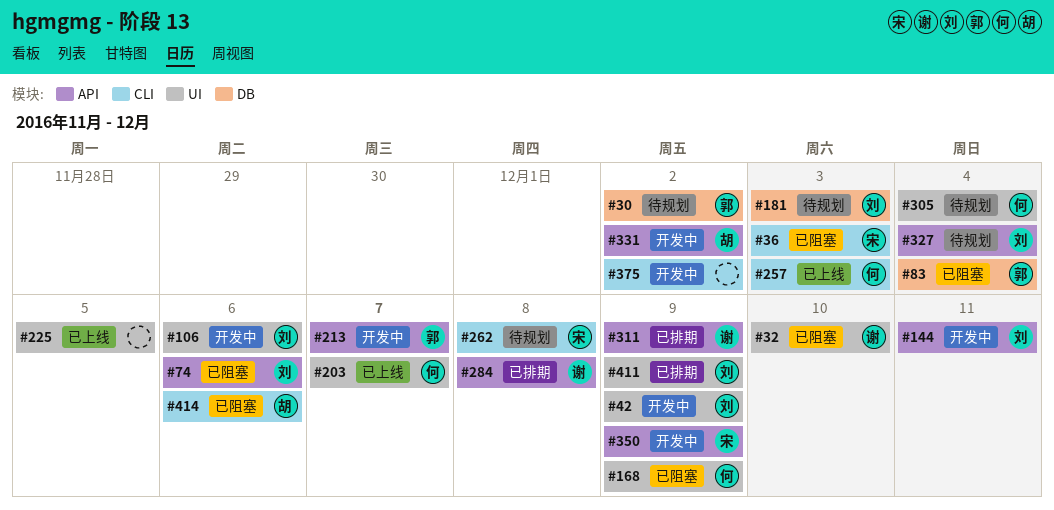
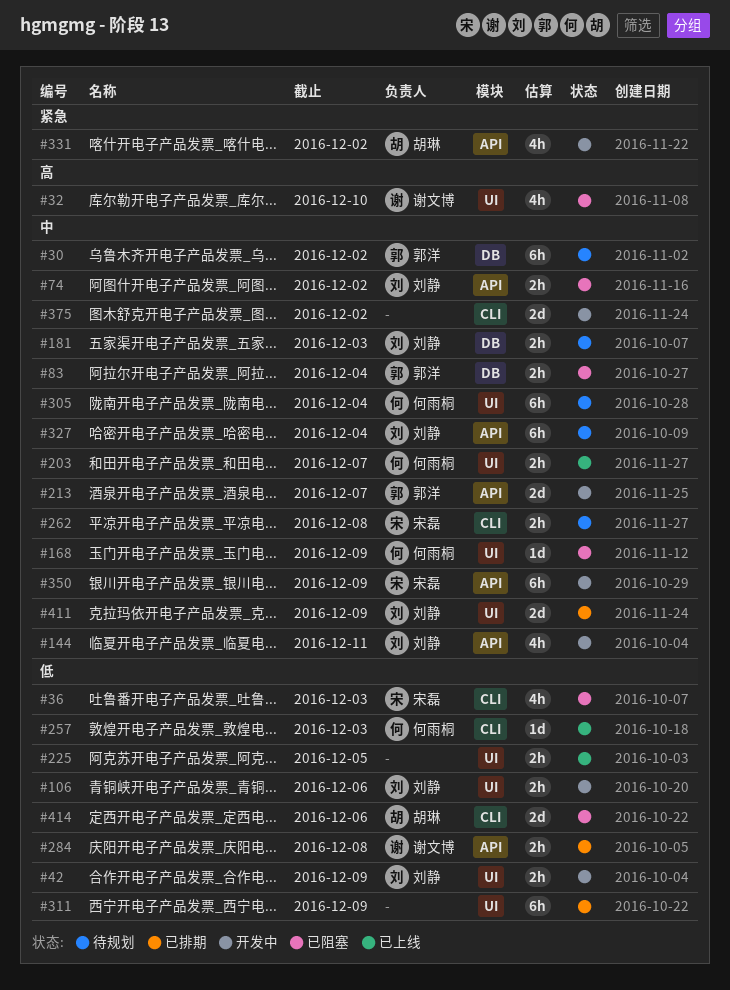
#74, due: Dec 6 -> Dec 2
#311, owner: 谢文博 -> none
#311, label: API -> UI

